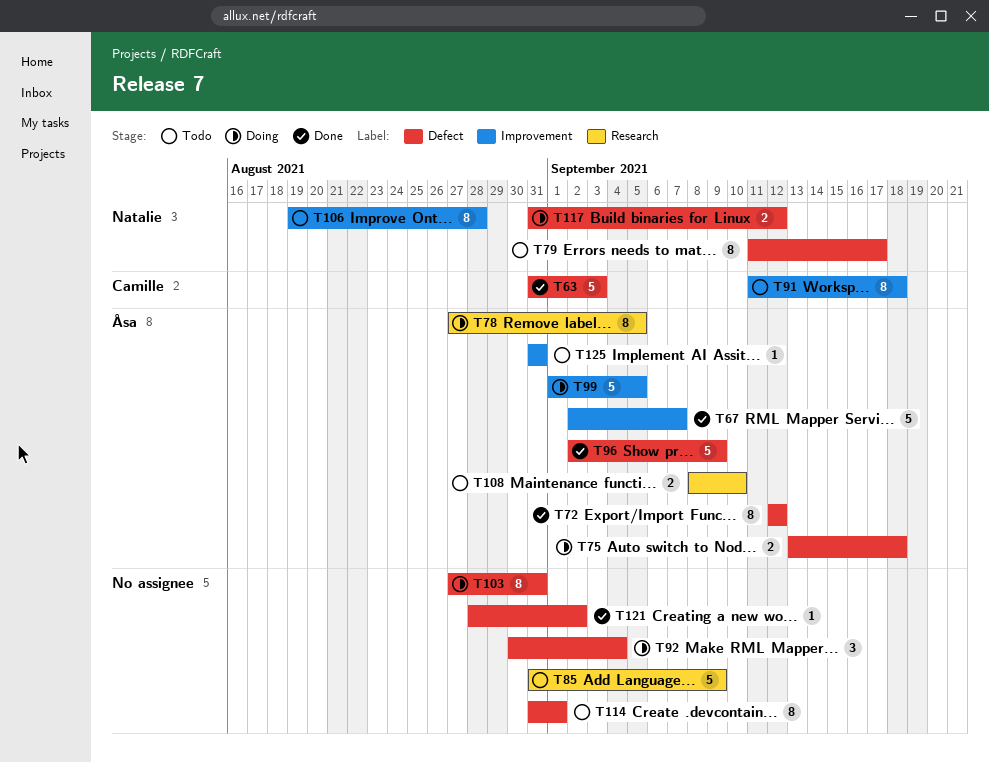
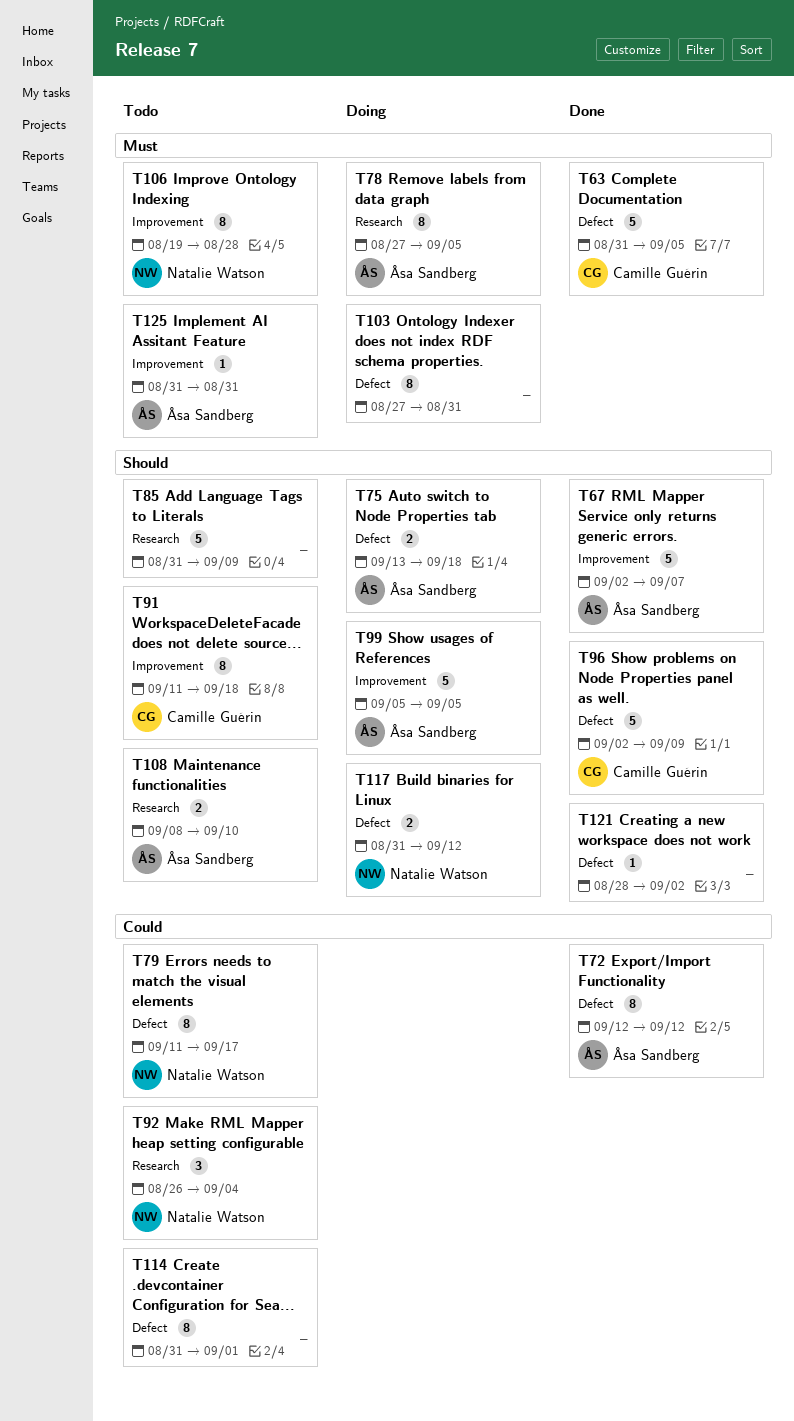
T63, due: Sep 3 -> Sep 5
T92, status: Doing -> Todo
T92, owner: none -> Natalie Watson
T92, label: Defect -> Research
T92, start: Aug 30 -> Aug 26
T96, owner: Åsa Sandberg -> Camille Guérin
T99, start: Sep 1 -> Sep 5

